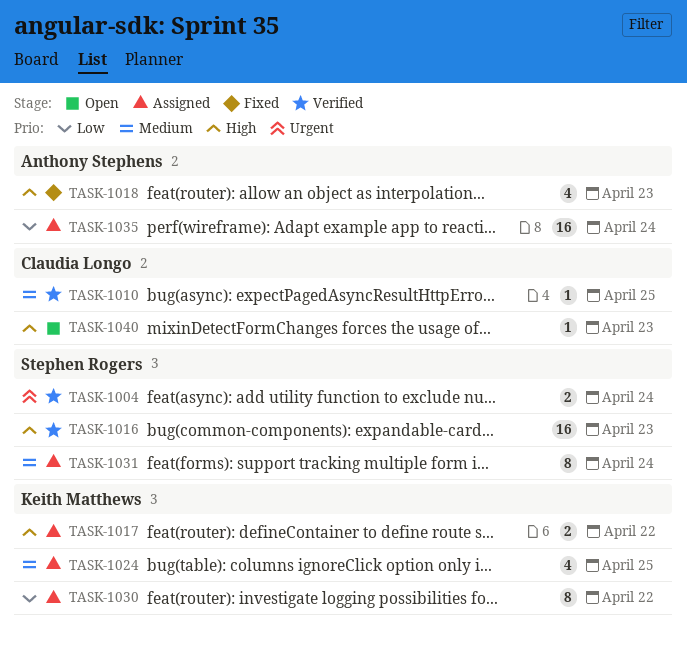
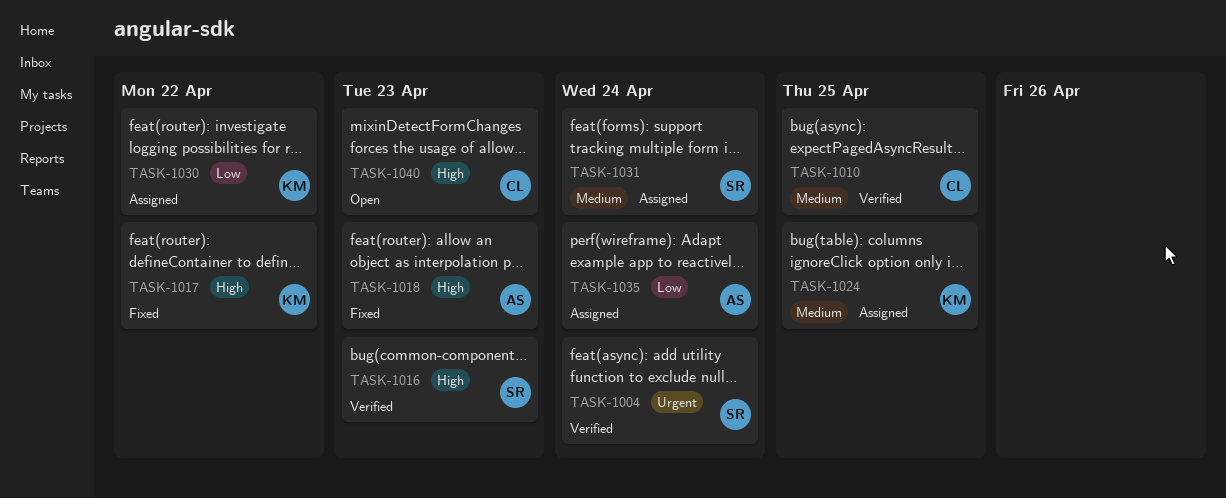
TASK-1017, status: Assigned -> Fixed

